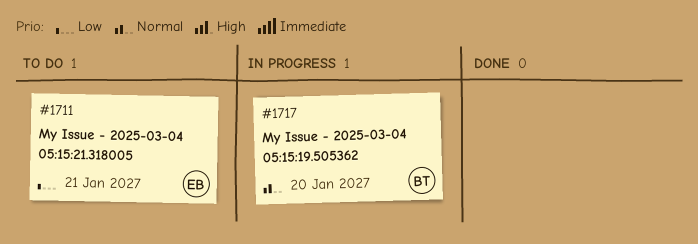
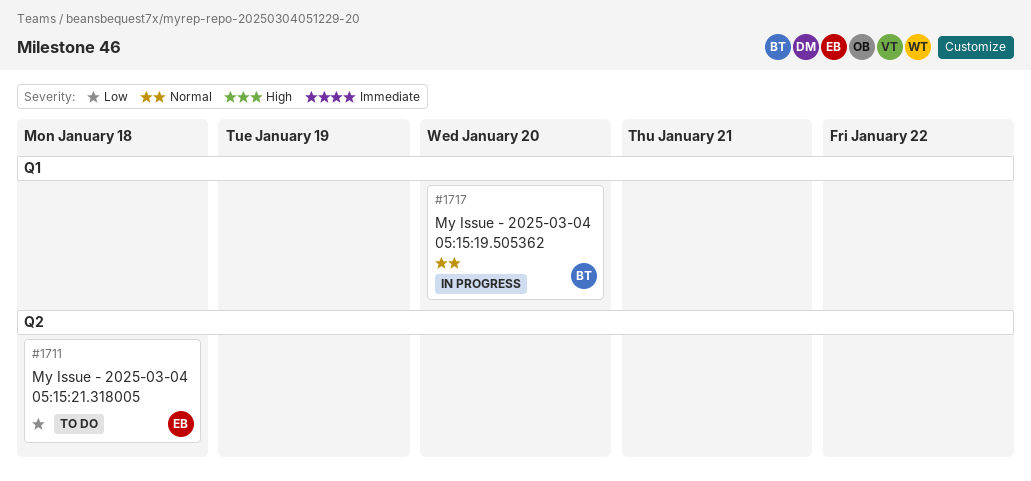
#1711, due: Jan 21 -> Jan 18

